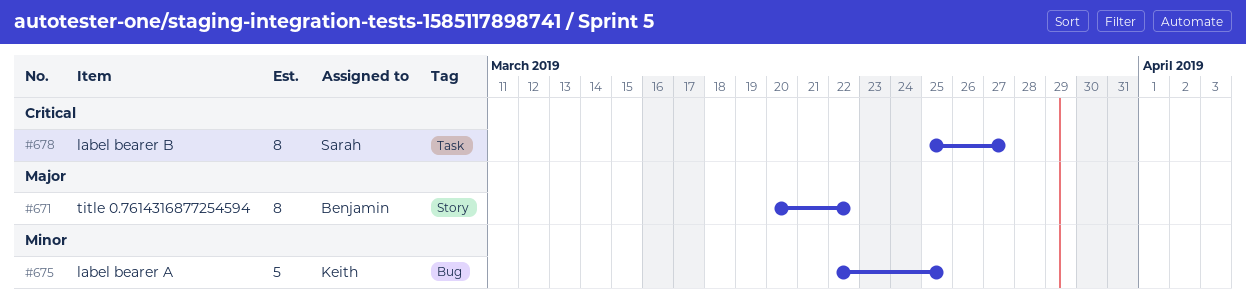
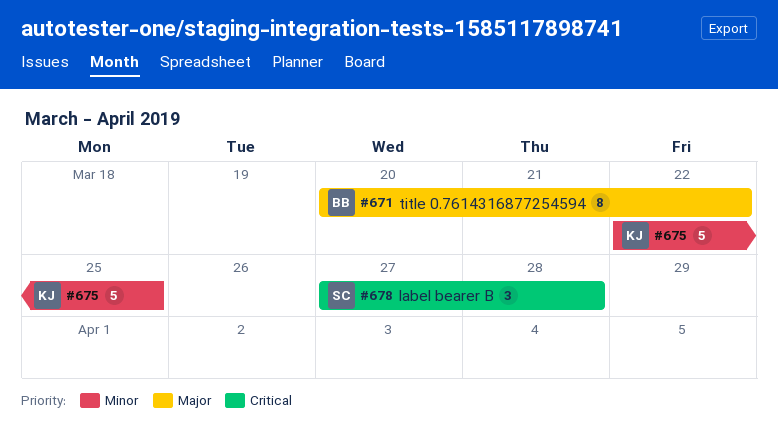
#678, estimate: 8 -> 3
#678, start: Mar 25 -> Mar 27
#678, due: Mar 27 -> Mar 28

